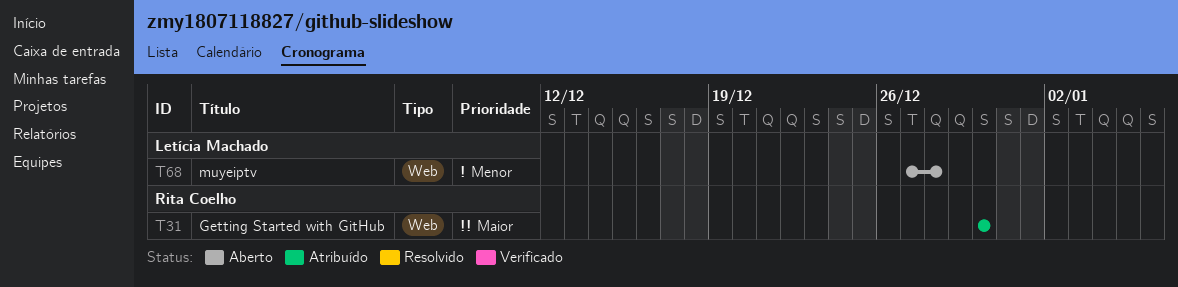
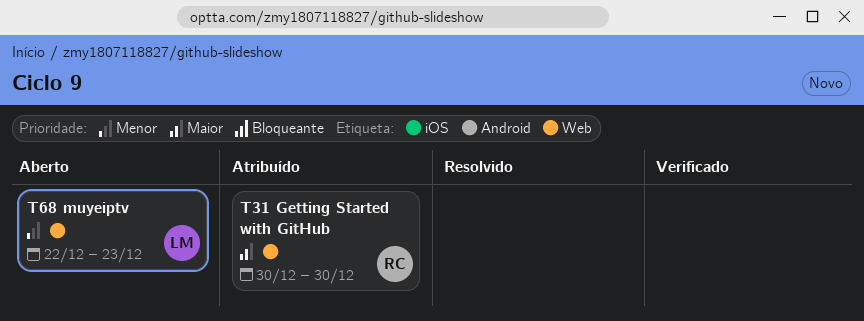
T68, start: Dec 27 -> Dec 22
T68, due: Dec 28 -> Dec 23

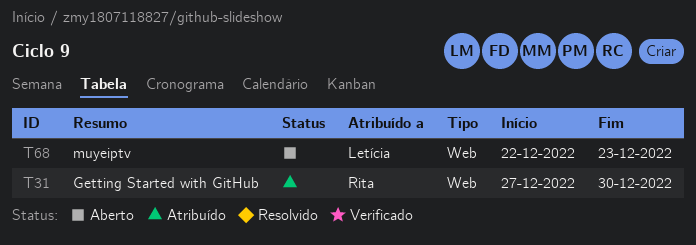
T31, start: Dec 30 -> Dec 27

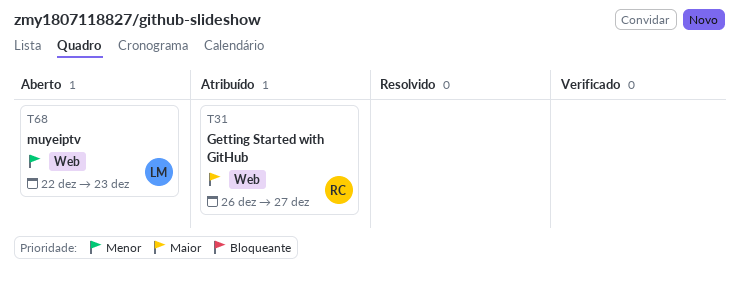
T31, start: Dec 27 -> Dec 26
T31, due: Dec 30 -> Dec 27

